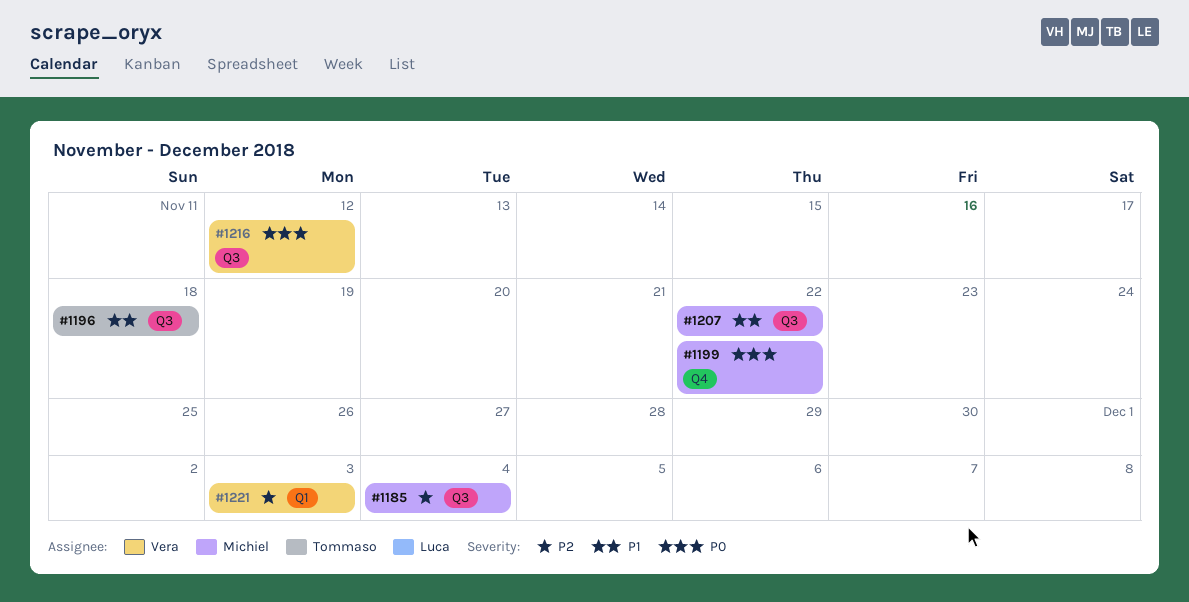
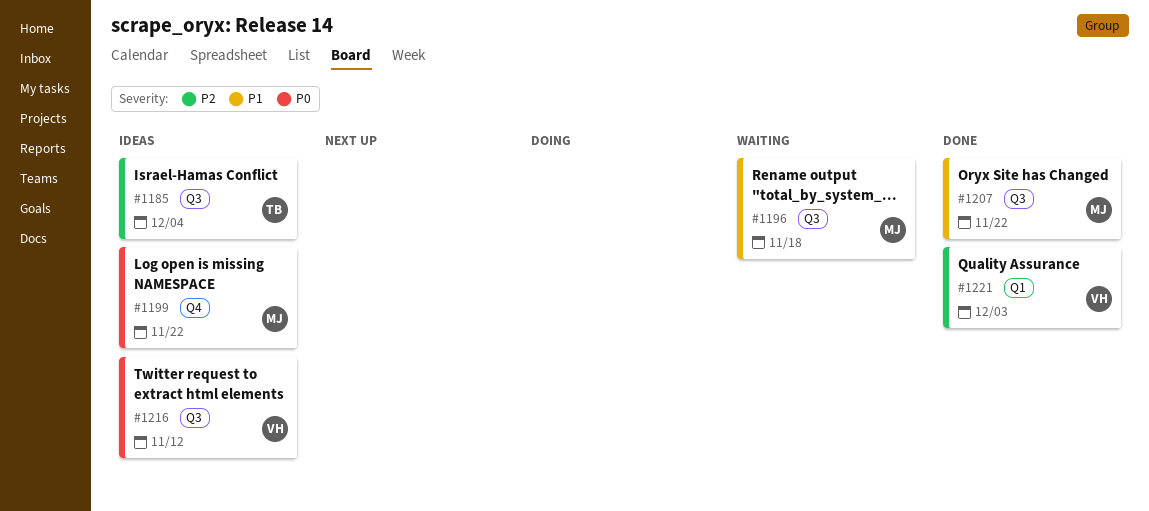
#1185, owner: Michiel -> Tommaso
#1196, owner: Tommaso -> Michiel

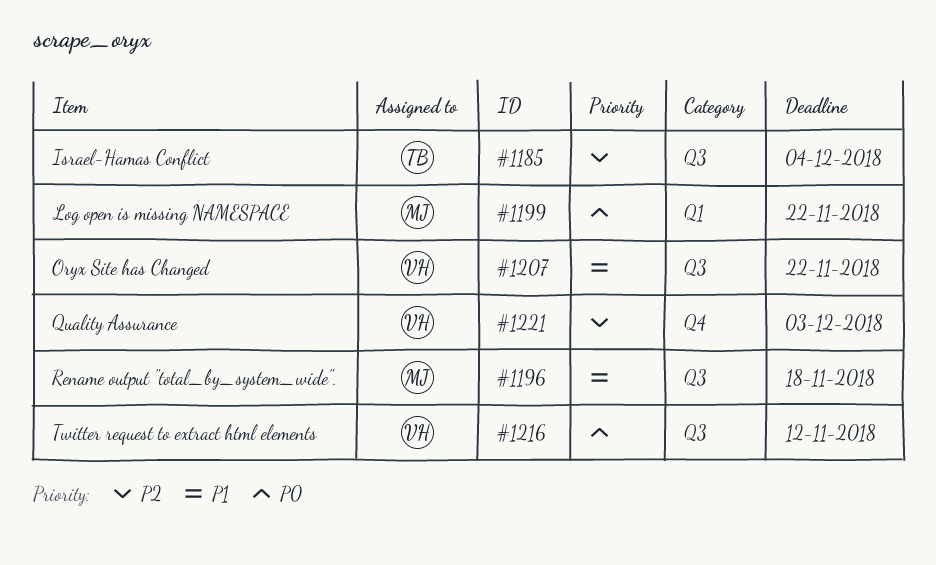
#1199, label: Q4 -> Q1
#1207, owner: MJ -> VH
#1221, label: Q1 -> Q4

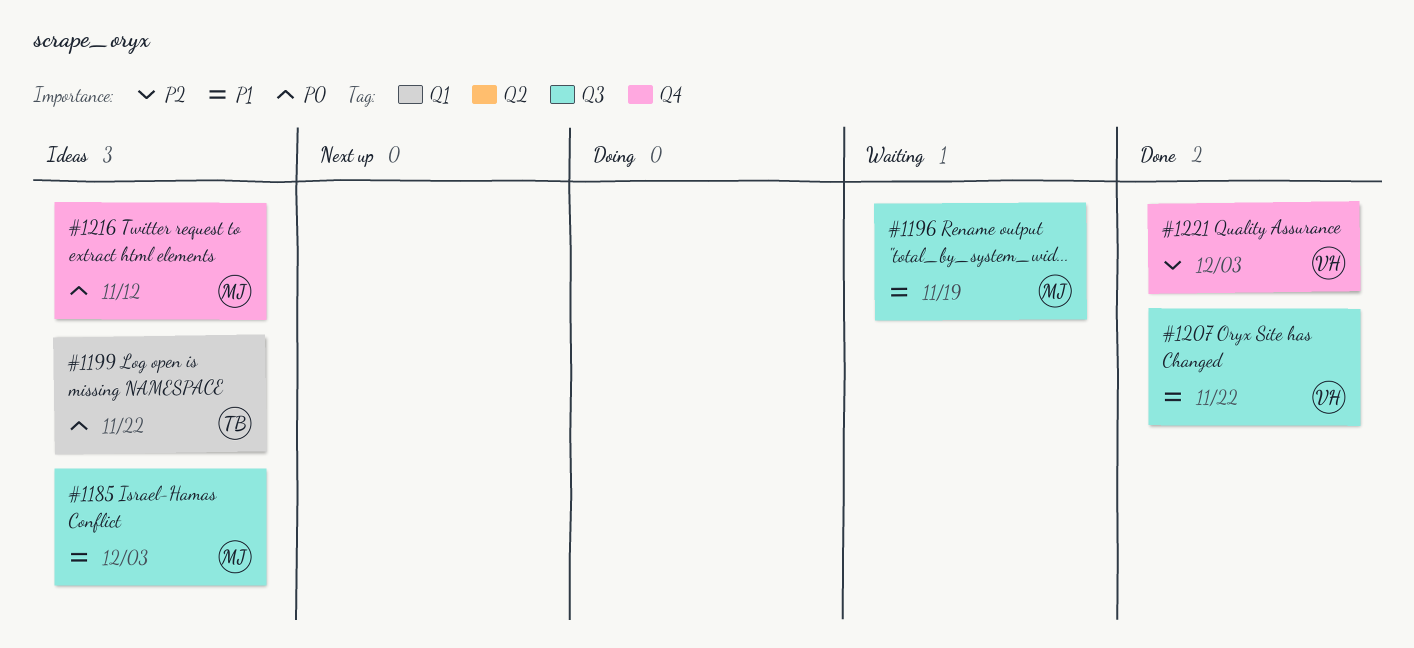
#1185, owner: TB -> MJ
#1185, priority: P2 -> P1
#1185, due: Dec 4 -> Dec 3
#1196, due: Nov 18 -> Nov 19
#1199, owner: MJ -> TB
#1216, owner: VH -> MJ
#1216, label: Q3 -> Q4

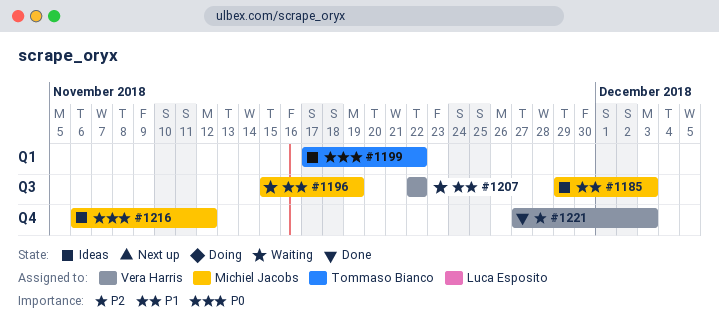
#1207, status: Done -> Waiting

